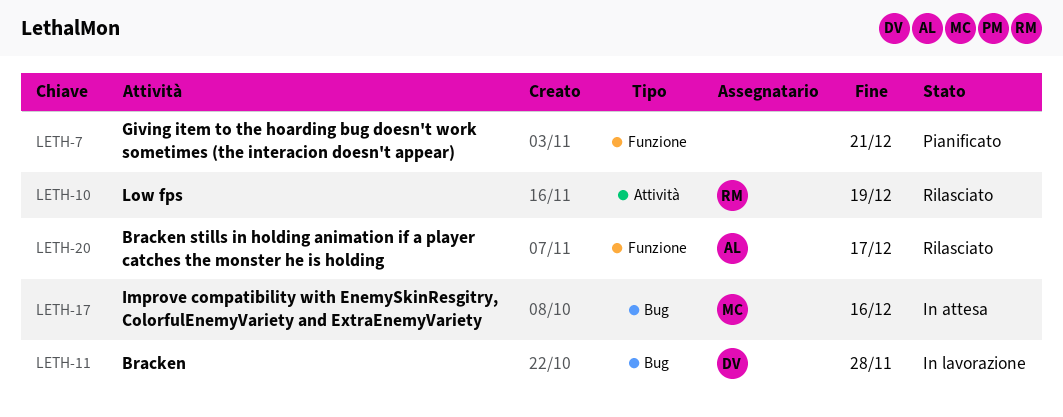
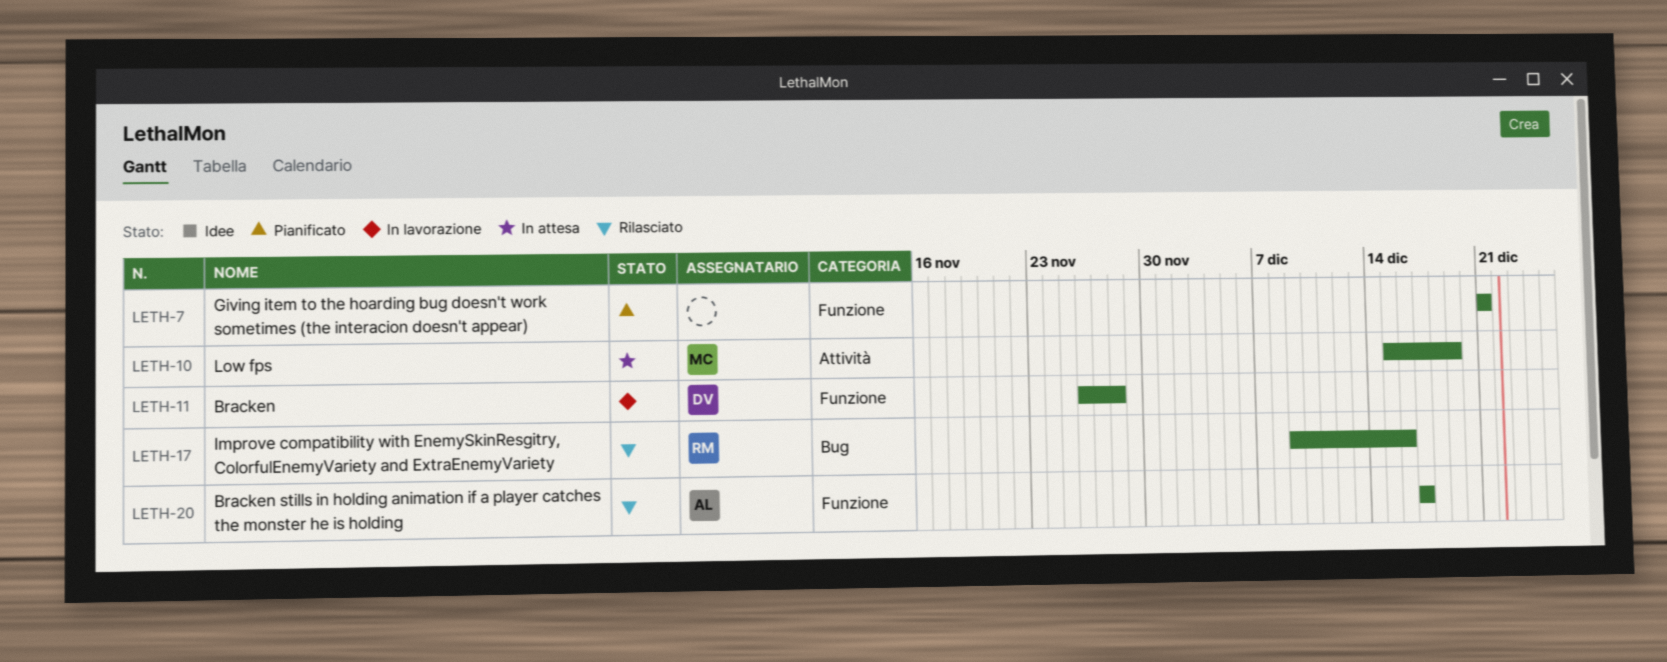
LETH-10, status: Rilasciato -> In attesa
LETH-10, owner: RM -> MC
LETH-11, label: Bug -> Funzione
LETH-17, status: In attesa -> Rilasciato
LETH-17, owner: MC -> RM

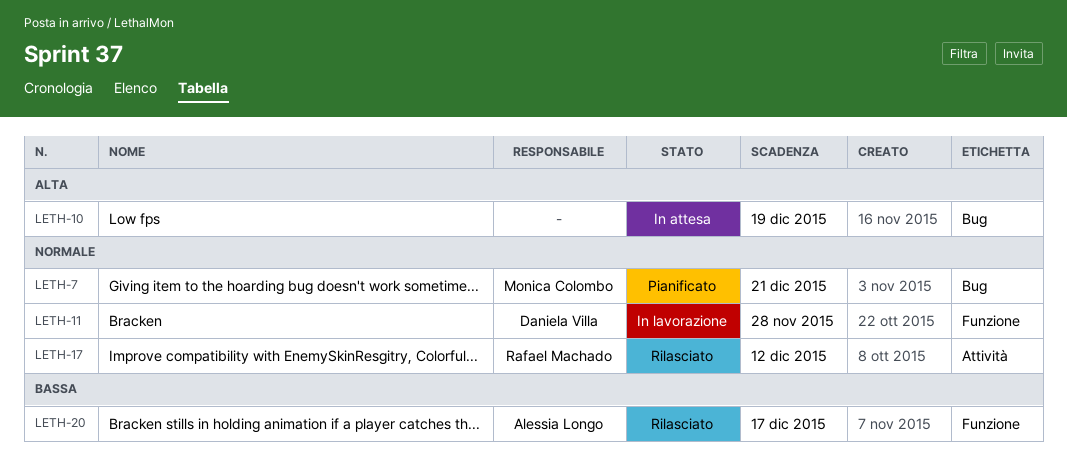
LETH-7, owner: none -> Monica Colombo
LETH-7, label: Funzione -> Bug
LETH-10, owner: Monica Colombo -> none
LETH-10, label: Attività -> Bug
LETH-17, label: Bug -> Attività
LETH-17, due: Dec 16 -> Dec 12

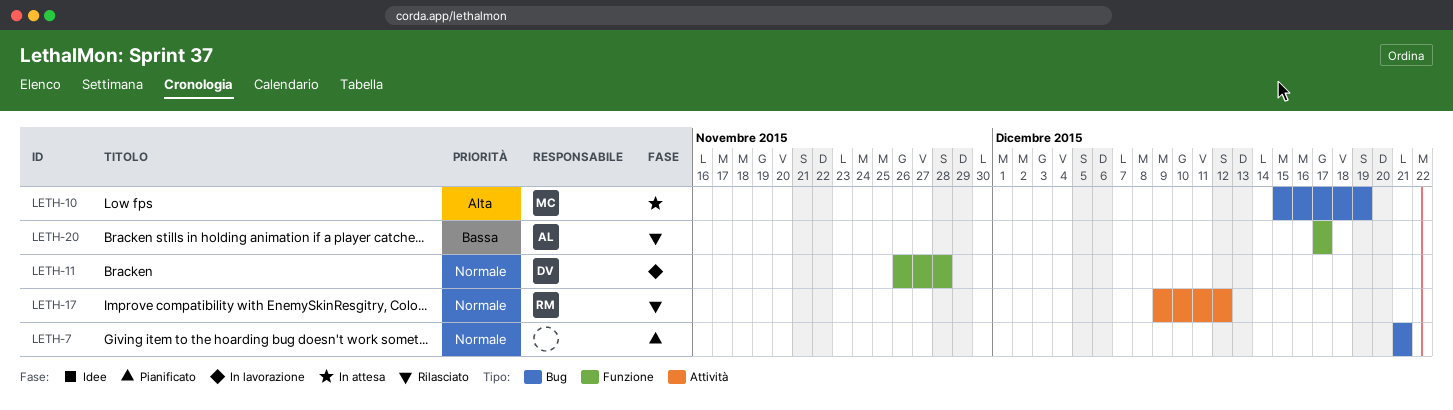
LETH-7, owner: Monica Colombo -> none
LETH-10, owner: none -> Monica Colombo

